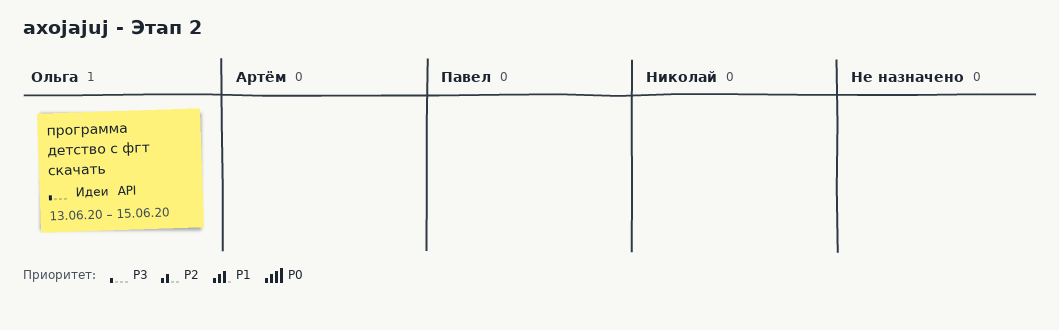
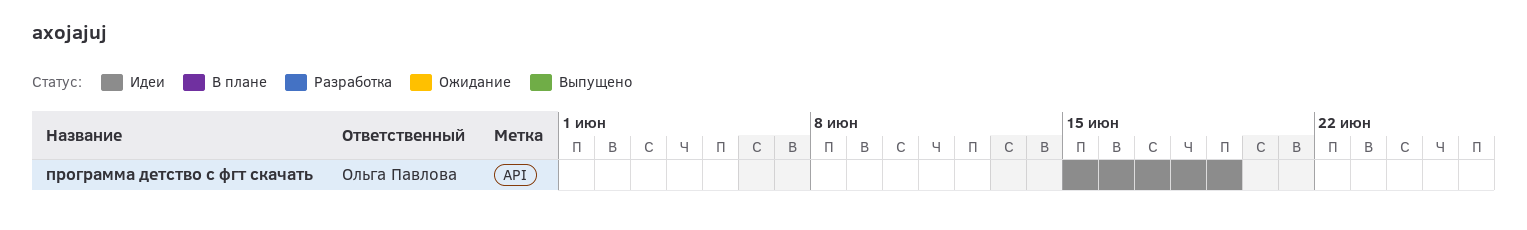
программа детство с фгт скачать, start: Jun 13 -> Jun 15
программа детство с фгт скачать, due: Jun 15 -> Jun 19

